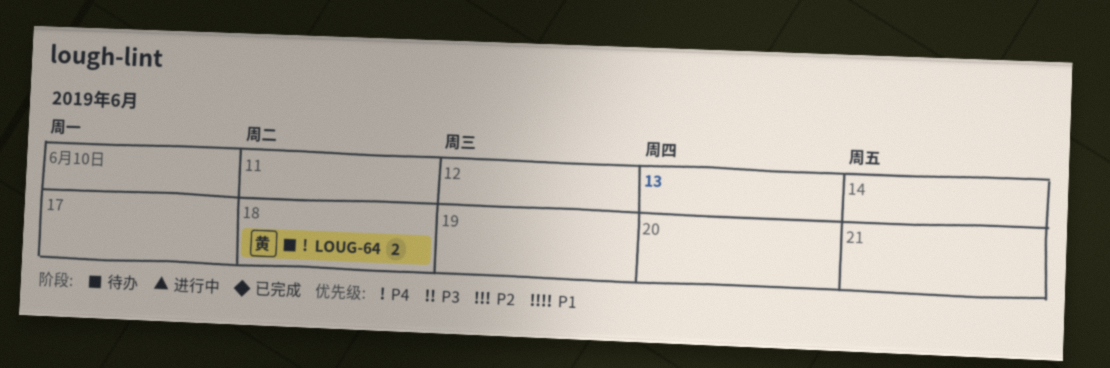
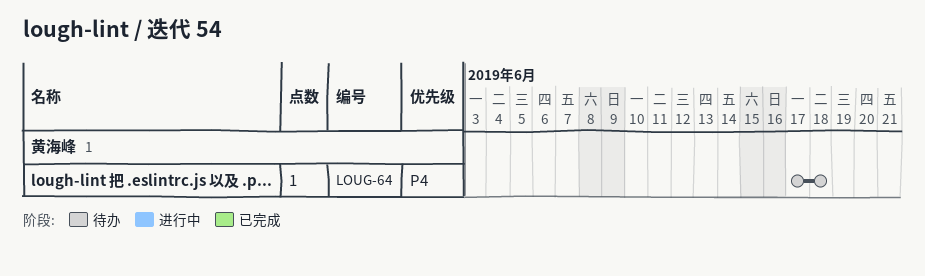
LOUG-64, estimate: 2 -> 1
LOUG-64, start: Jun 18 -> Jun 17

